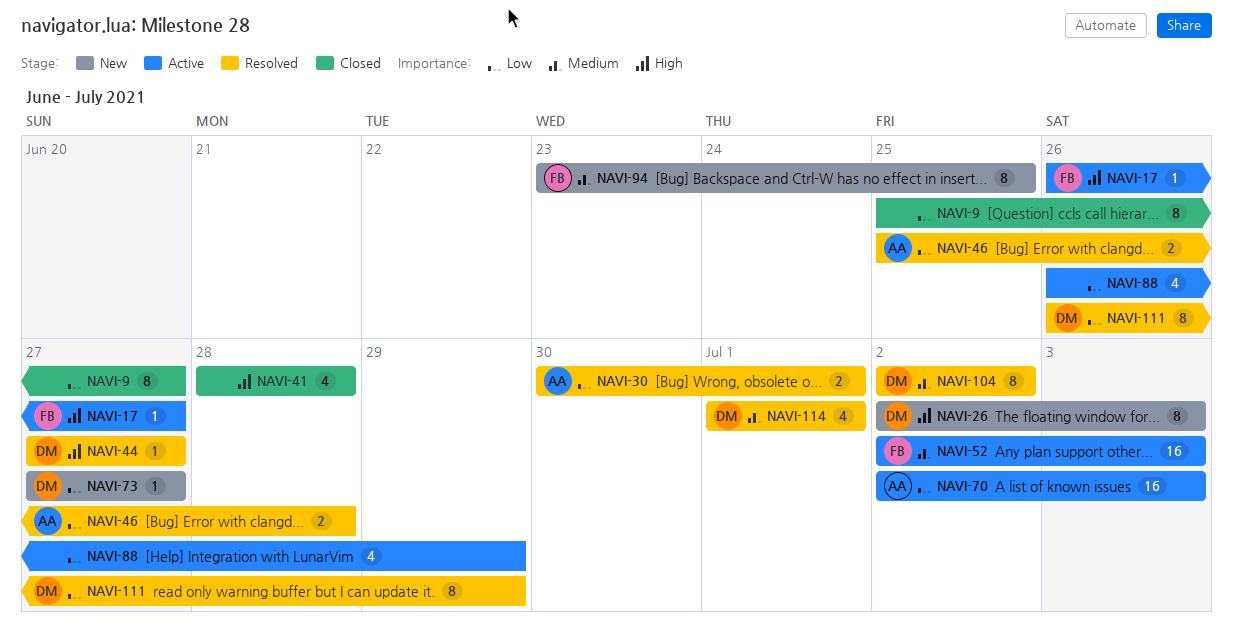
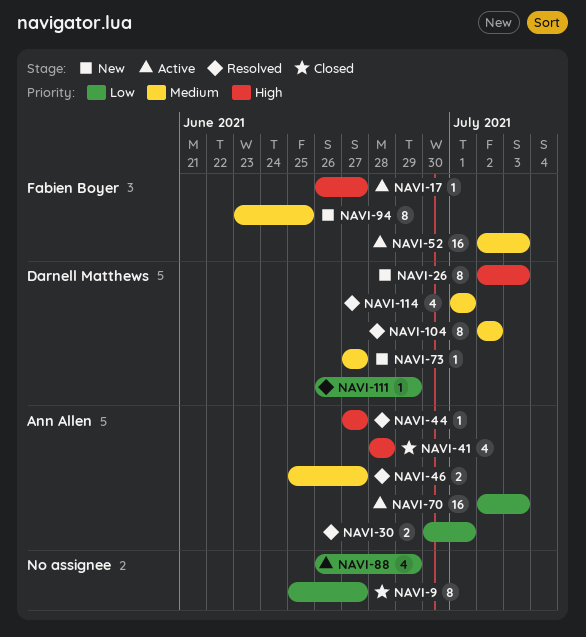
NAVI-41, owner: none -> Ann Allen
NAVI-44, owner: Darnell Matthews -> Ann Allen
NAVI-46, priority: Low -> Medium
NAVI-46, due: Jun 28 -> Jun 27
NAVI-73, priority: Low -> Medium
NAVI-111, estimate: 8 -> 1

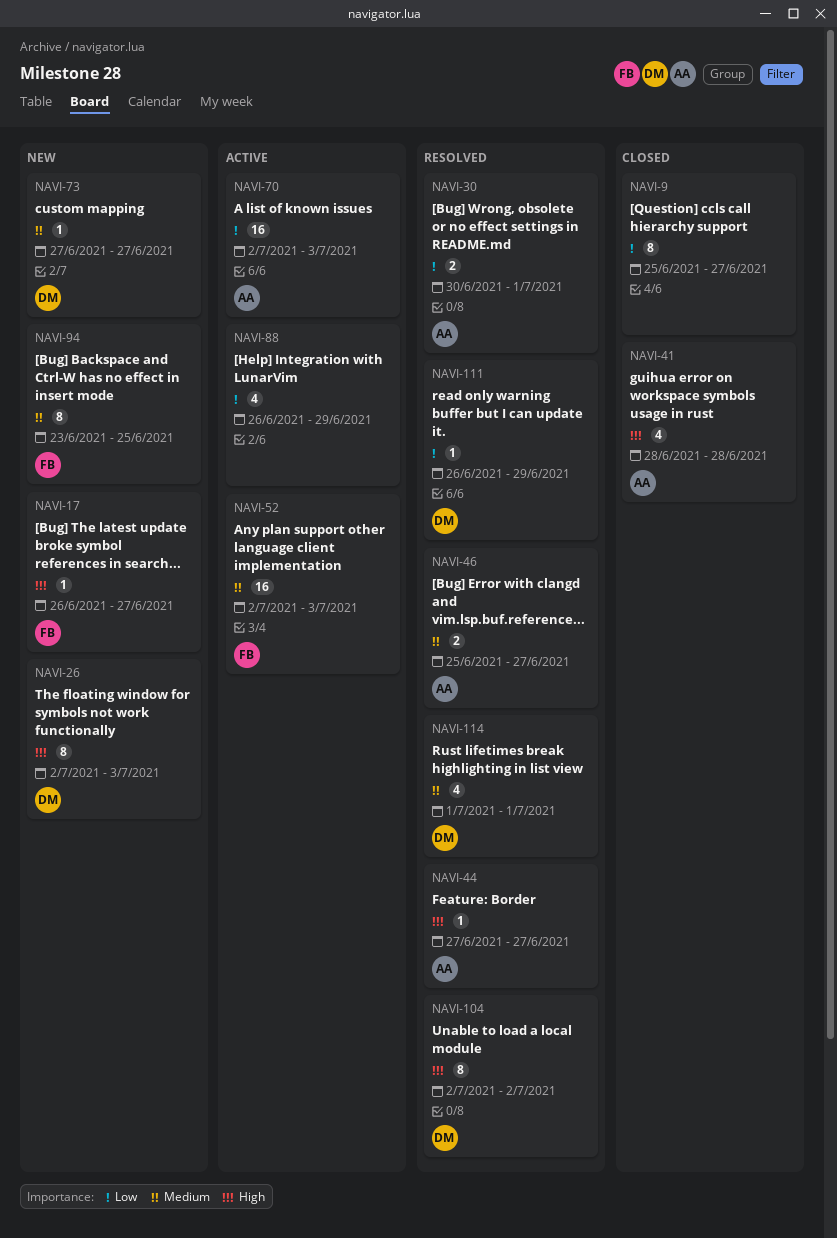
NAVI-17, status: Active -> New
NAVI-104, priority: Medium -> High

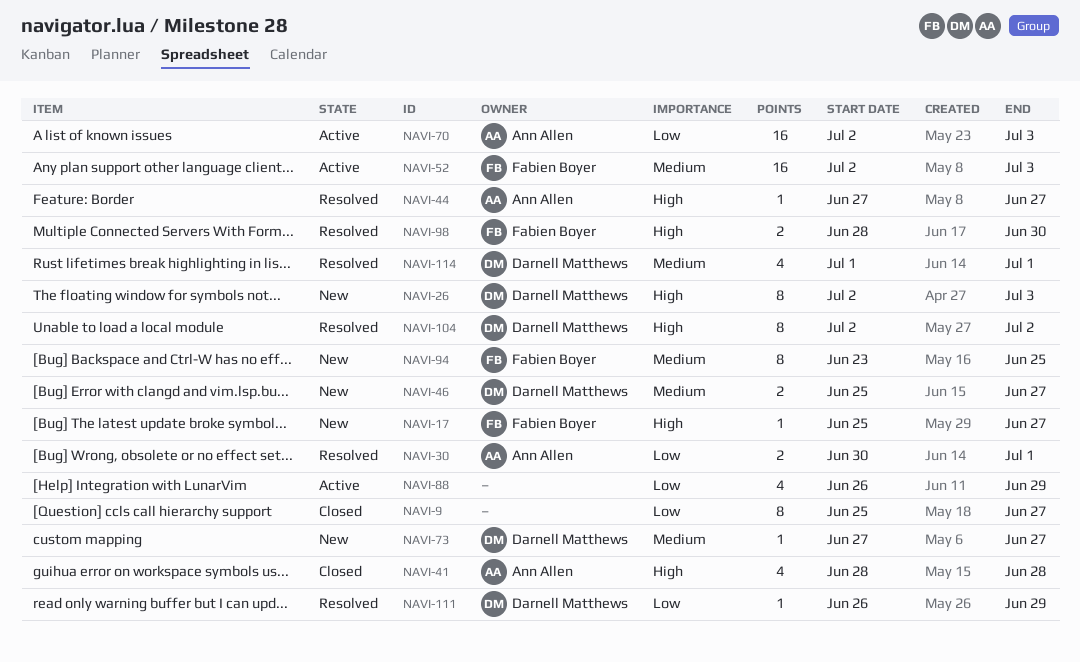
NAVI-17, start: Jun 26 -> Jun 25
NAVI-46, status: Resolved -> New
NAVI-46, owner: Ann Allen -> Darnell Matthews
NAVI-98: none -> present

